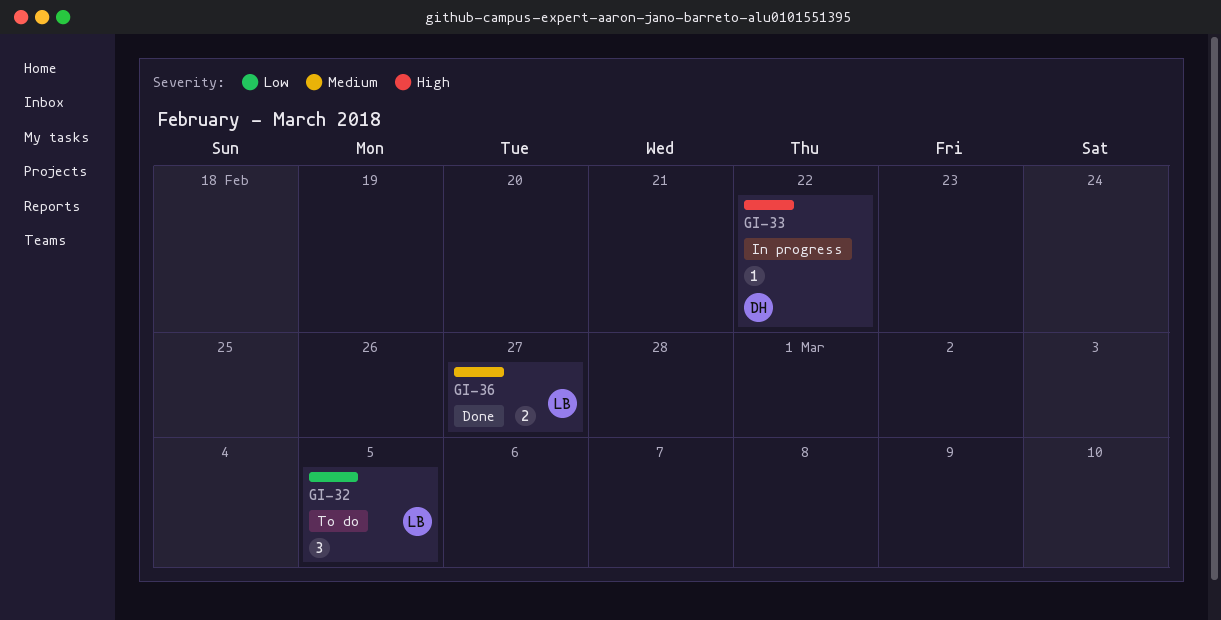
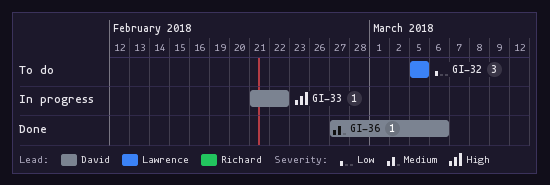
GI-36, owner: Lawrence -> David
GI-36, estimate: 2 -> 1
GI-36, due: Feb 27 -> Mar 6

